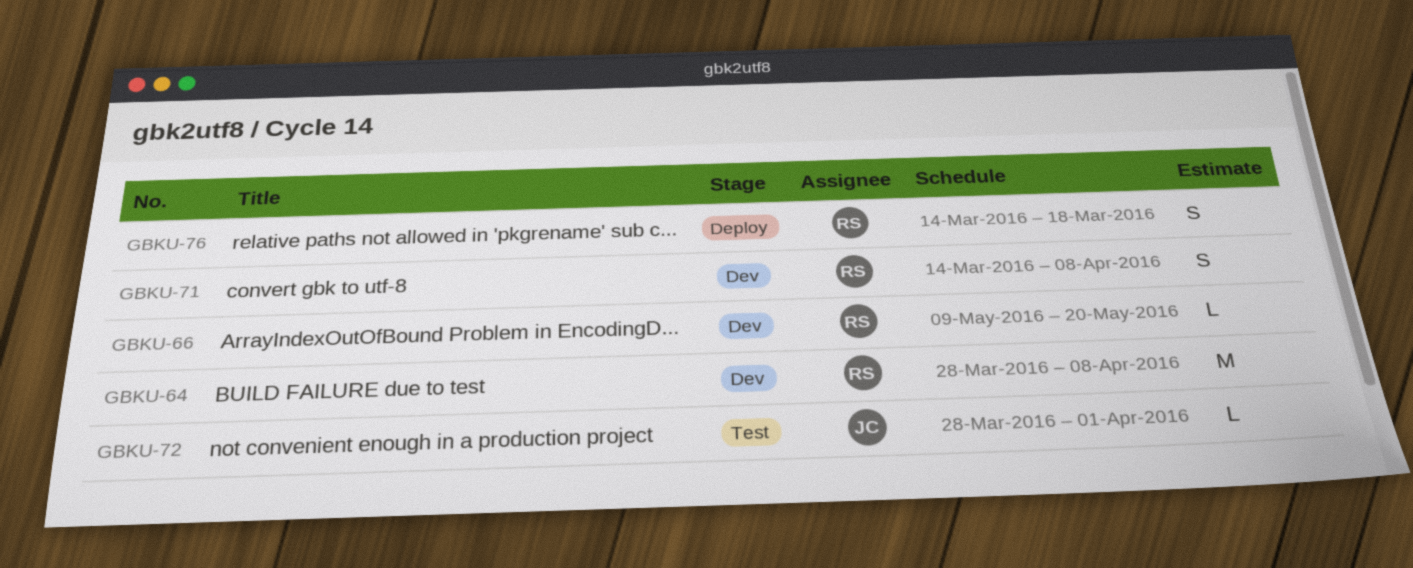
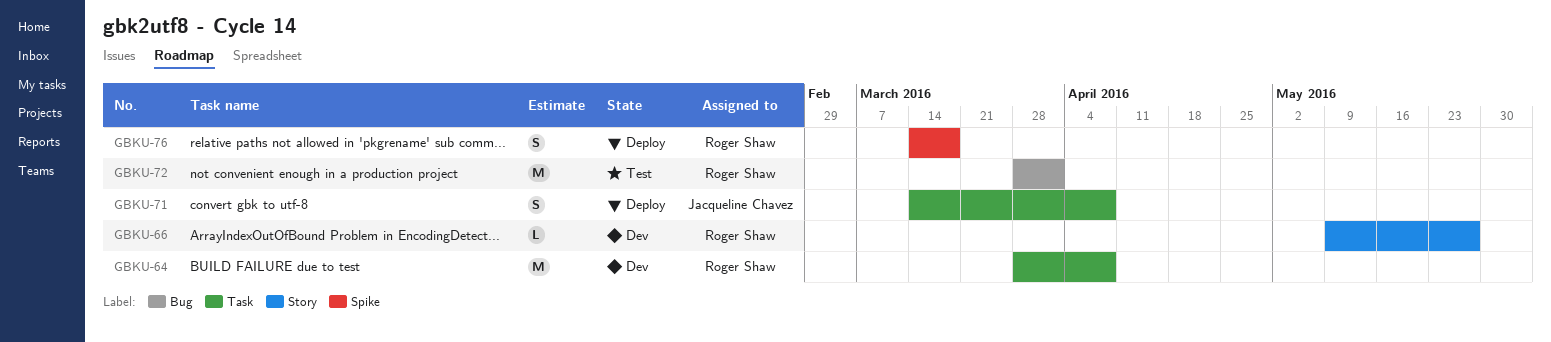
GBKU-66, due: May 20 -> May 27
GBKU-71, status: Dev -> Deploy
GBKU-71, owner: Roger Shaw -> Jacqueline Chavez
GBKU-72, owner: Jacqueline Chavez -> Roger Shaw
GBKU-72, estimate: L -> M

